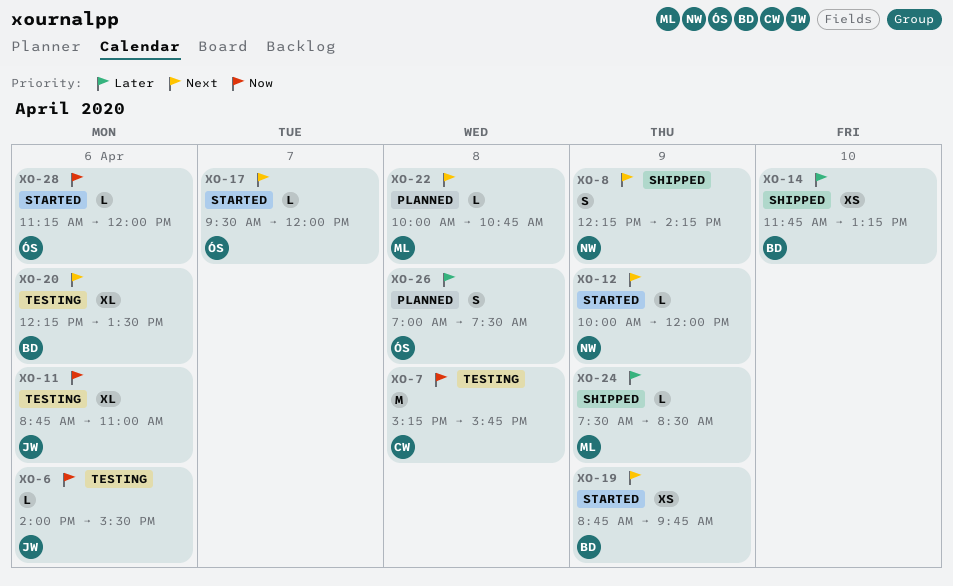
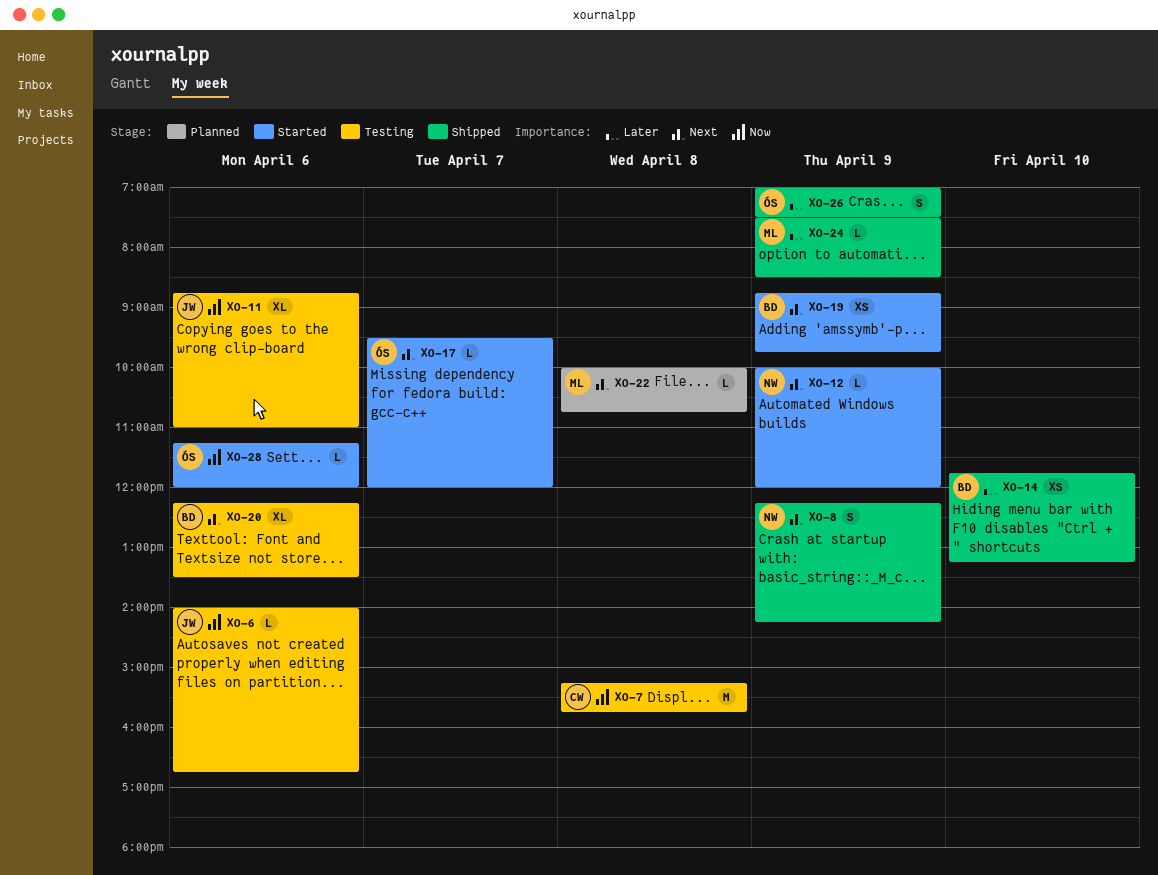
XO-6, ends: 15:30 -> 16:45
XO-26, status: Planned -> Shipped
XO-26, day: Apr 8 -> Apr 9

